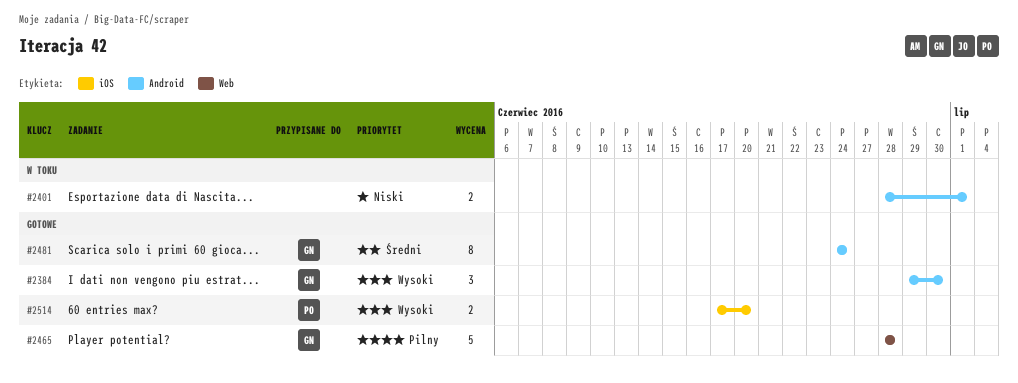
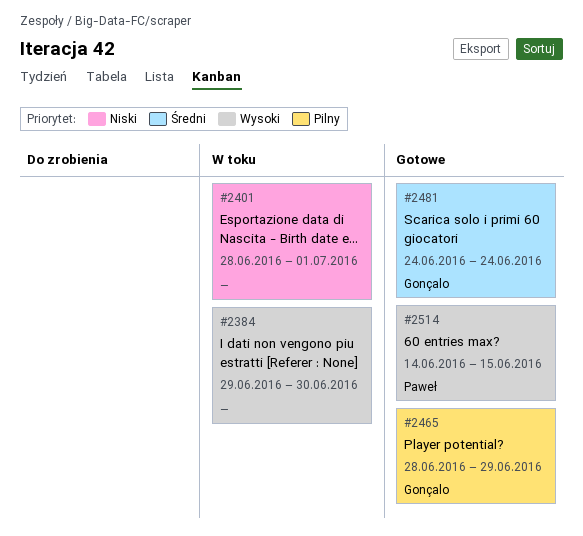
#2384, status: Gotowe -> W toku
#2384, owner: Gonçalo -> none
#2465, due: Jun 28 -> Jun 29
#2514, start: Jun 17 -> Jun 14
#2514, due: Jun 20 -> Jun 15

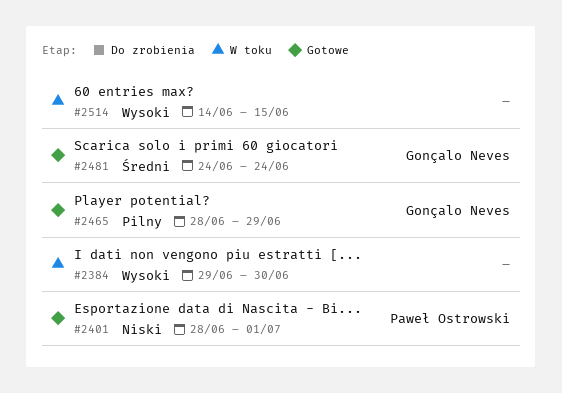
#2401, status: W toku -> Gotowe
#2401, owner: none -> Paweł Ostrowski
#2514, status: Gotowe -> W toku
#2514, owner: Paweł Ostrowski -> none

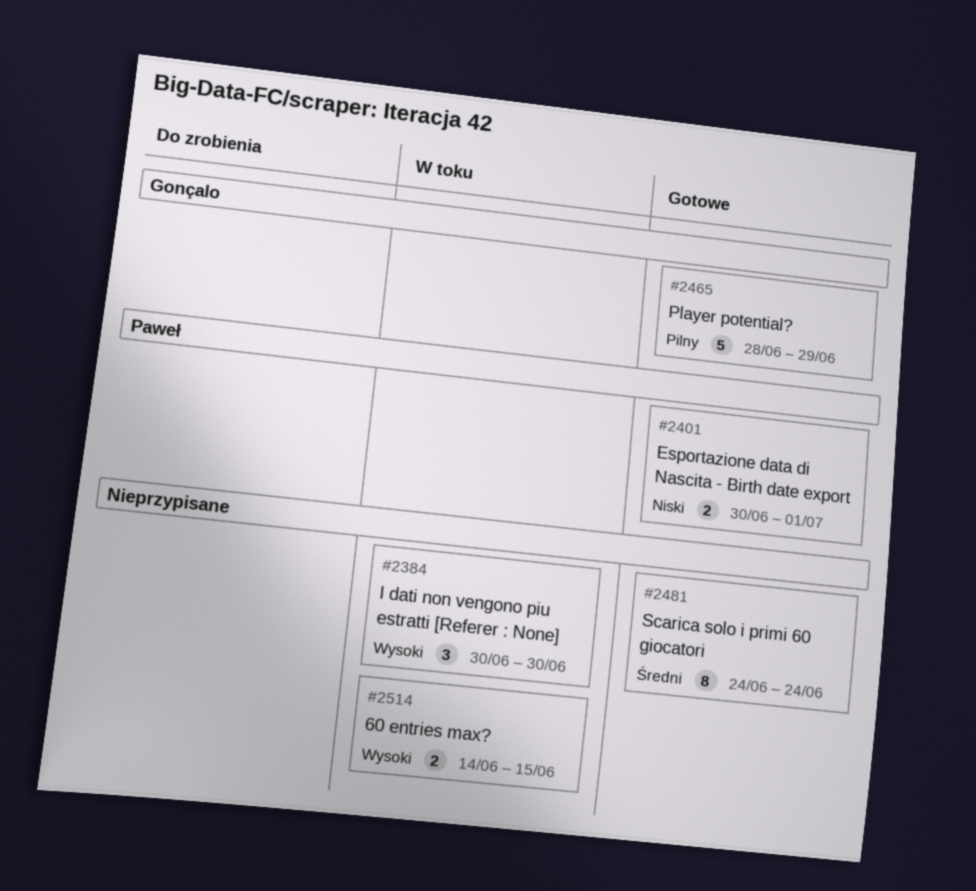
#2384, start: Jun 29 -> Jun 30
#2401, start: Jun 28 -> Jun 30
#2481, owner: Gonçalo Neves -> none

